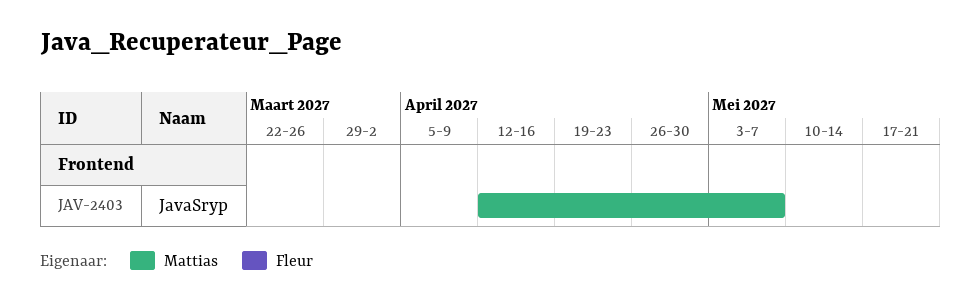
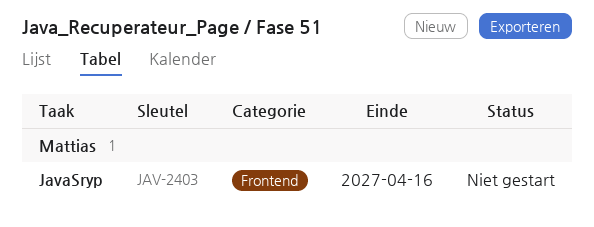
JAV-2403, due: May 7 -> Apr 16

